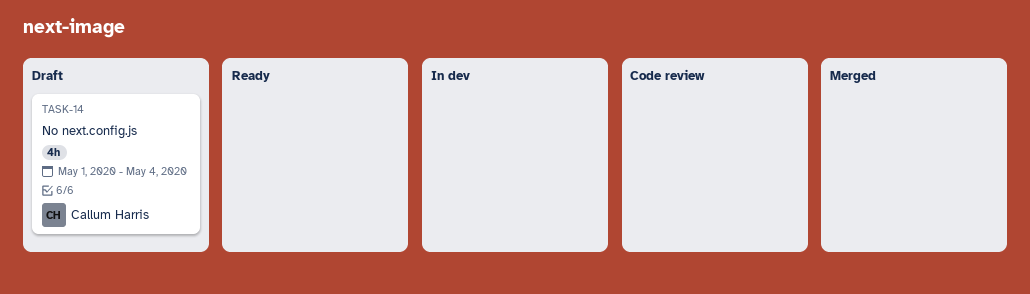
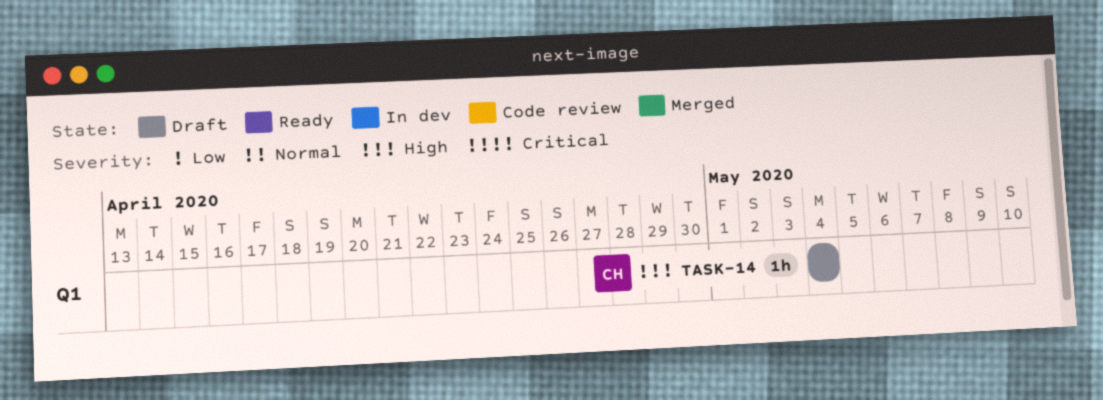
TASK-14, estimate: 4h -> 1h
TASK-14, start: May 1 -> May 4

